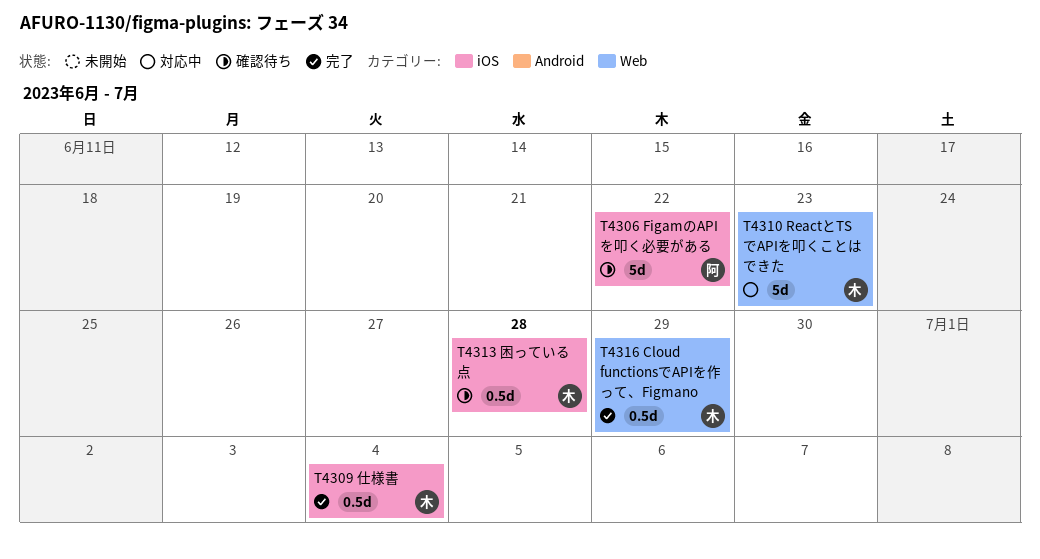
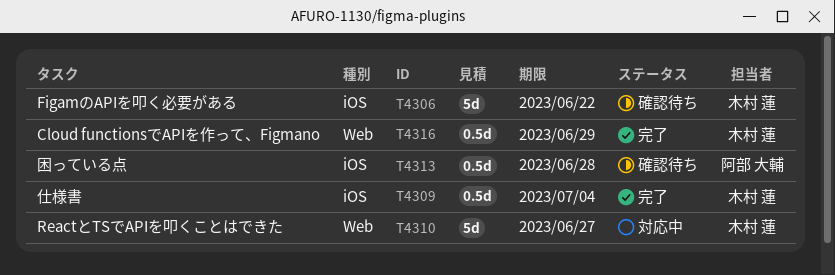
T4306, owner: 阿部 大輔 -> 木村 蓮
T4310, due: Jun 23 -> Jun 27
T4313, owner: 木村 蓮 -> 阿部 大輔

